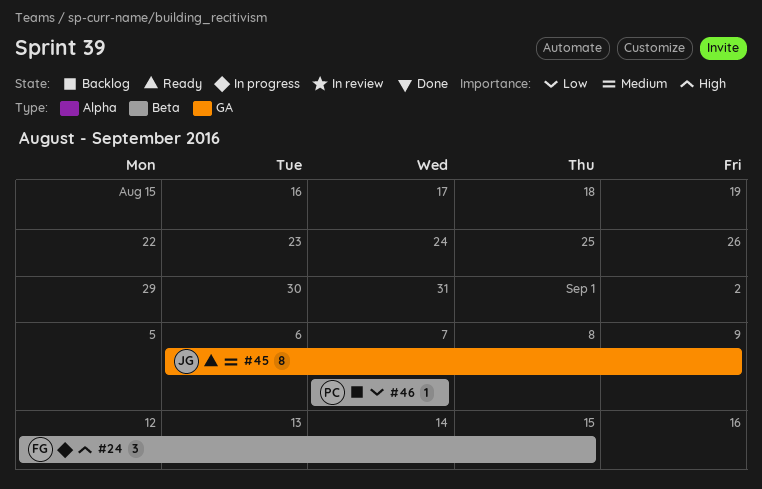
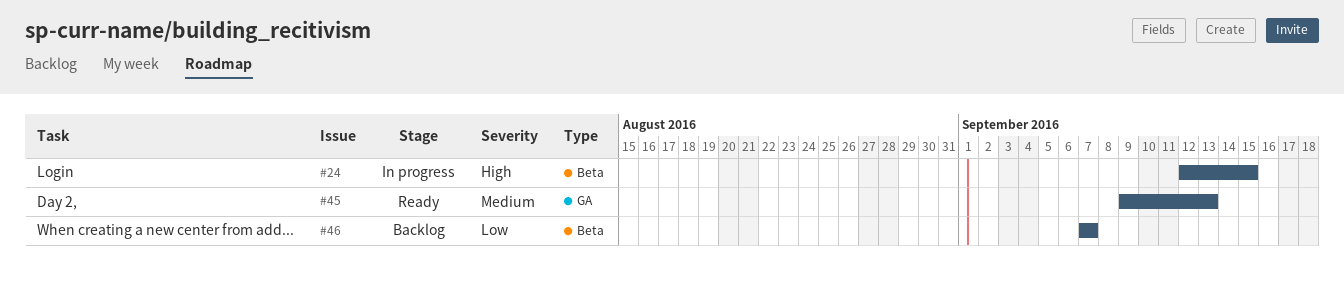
#45, start: Sep 6 -> Sep 9
#45, due: Sep 9 -> Sep 13

